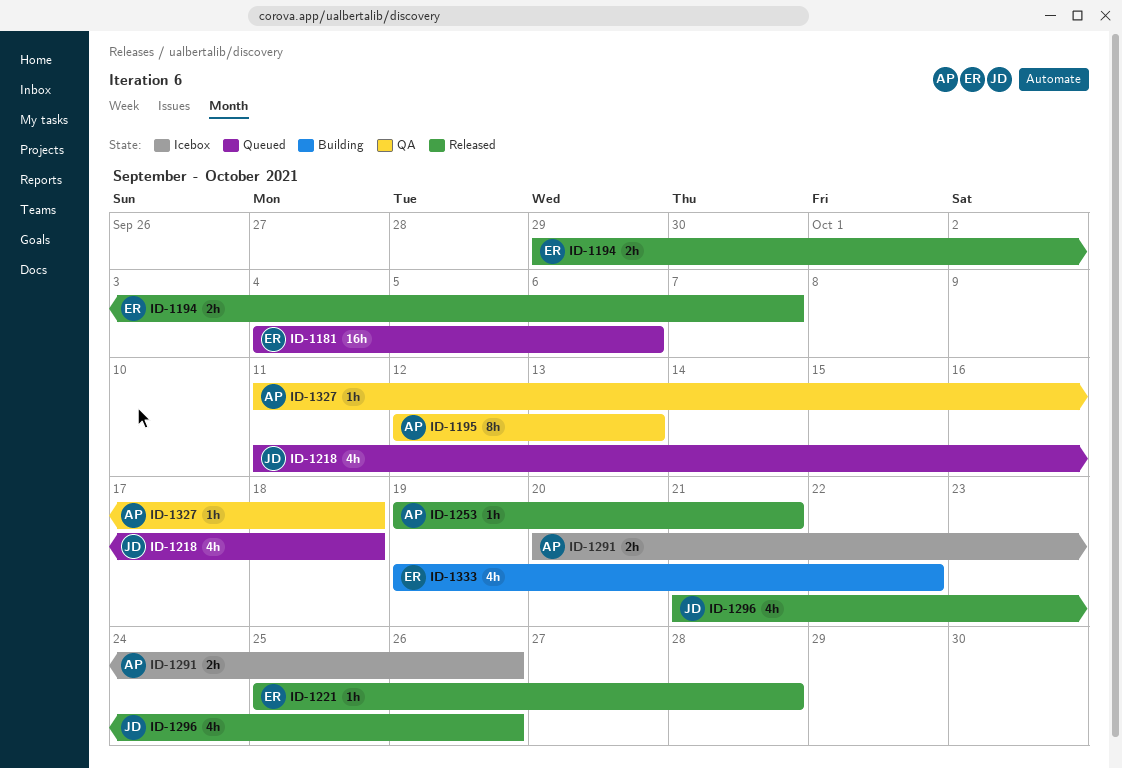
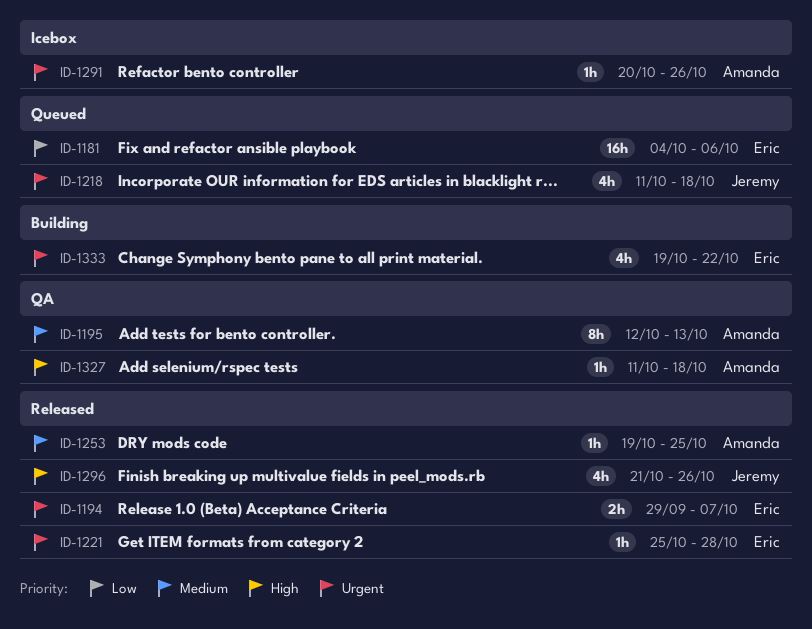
ID-1253, due: Oct 21 -> Oct 25
ID-1291, estimate: 2h -> 1h

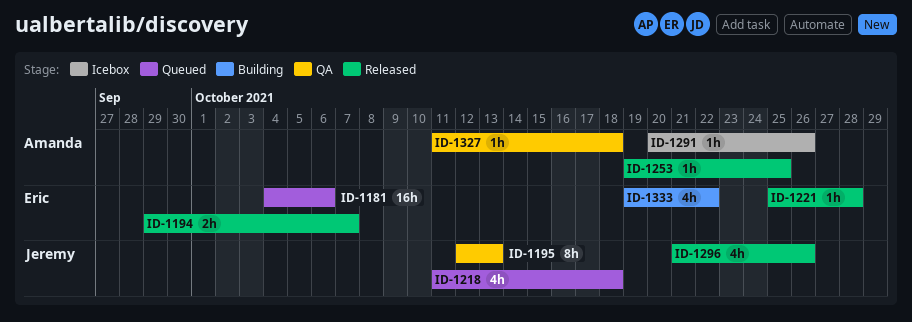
ID-1195, owner: Amanda -> Jeremy

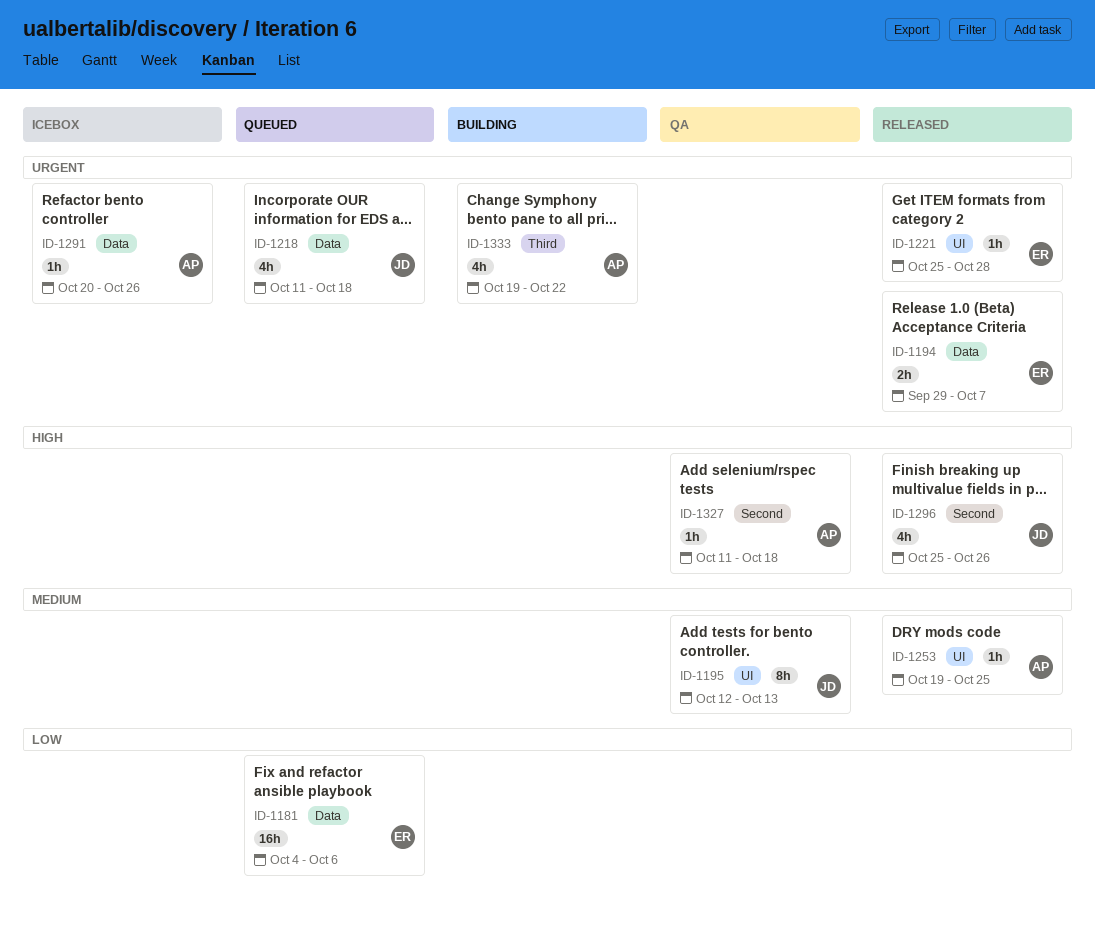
ID-1296, start: Oct 21 -> Oct 25
ID-1333, owner: Eric -> Amanda

